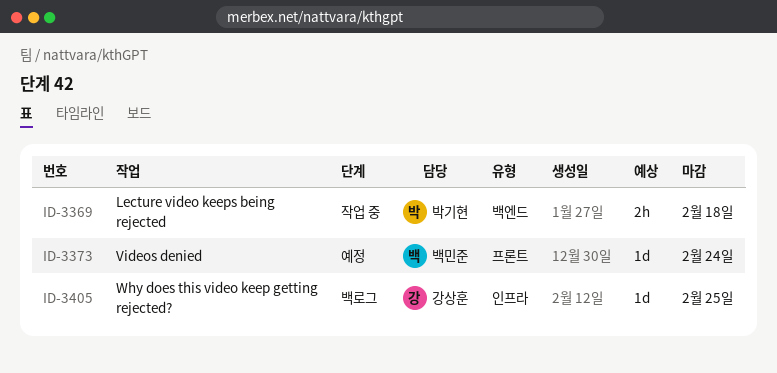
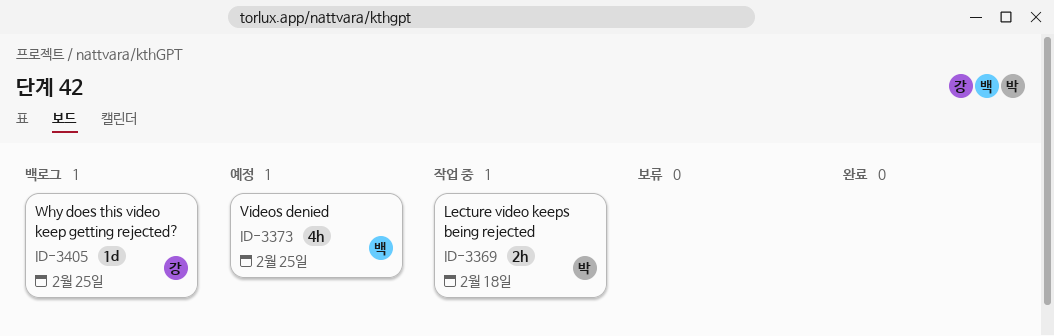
ID-3373, estimate: 1d -> 4h
ID-3373, due: Feb 24 -> Feb 25

